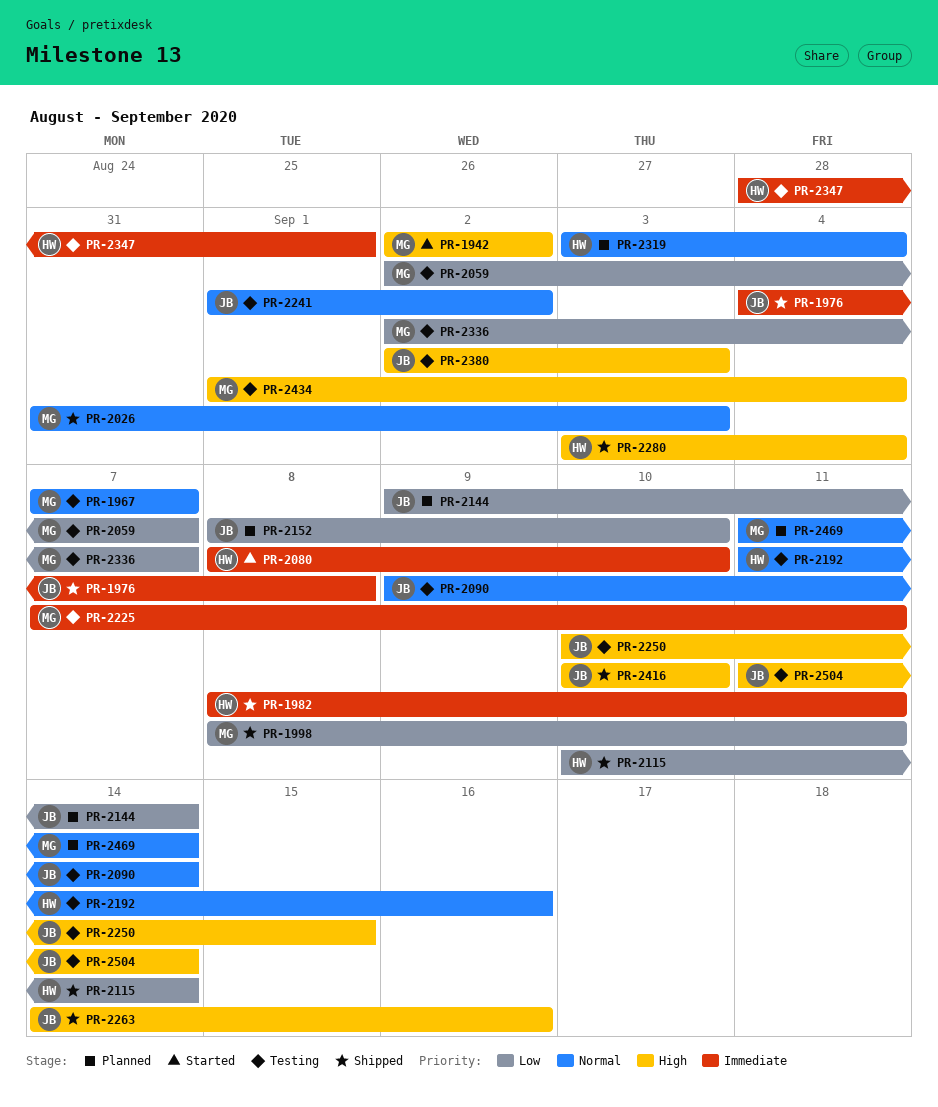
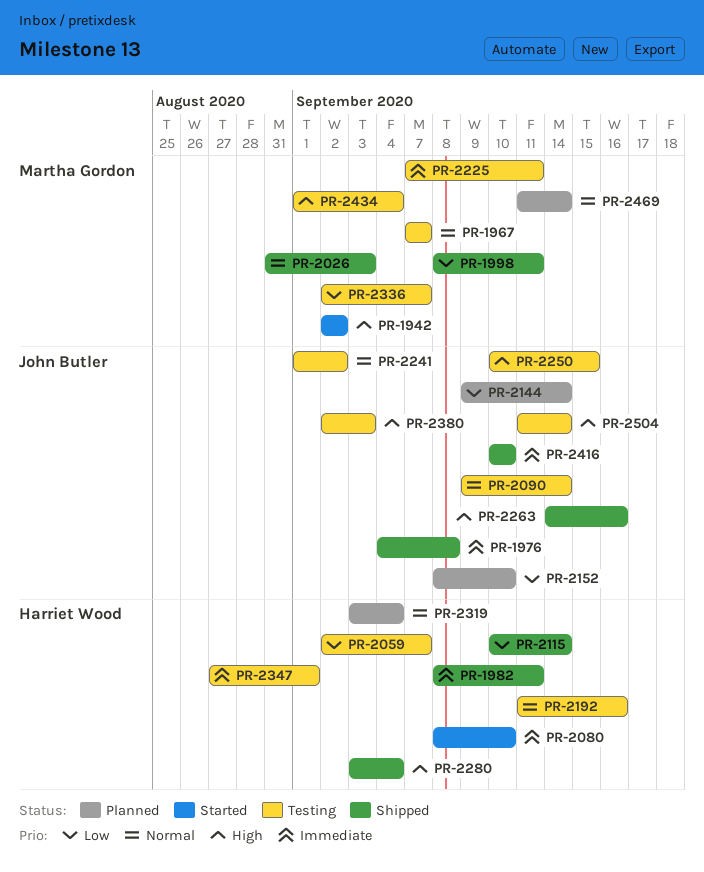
PR-2059, owner: Martha Gordon -> Harriet Wood
PR-2347, start: Aug 28 -> Aug 27
PR-2416, priority: High -> Immediate

